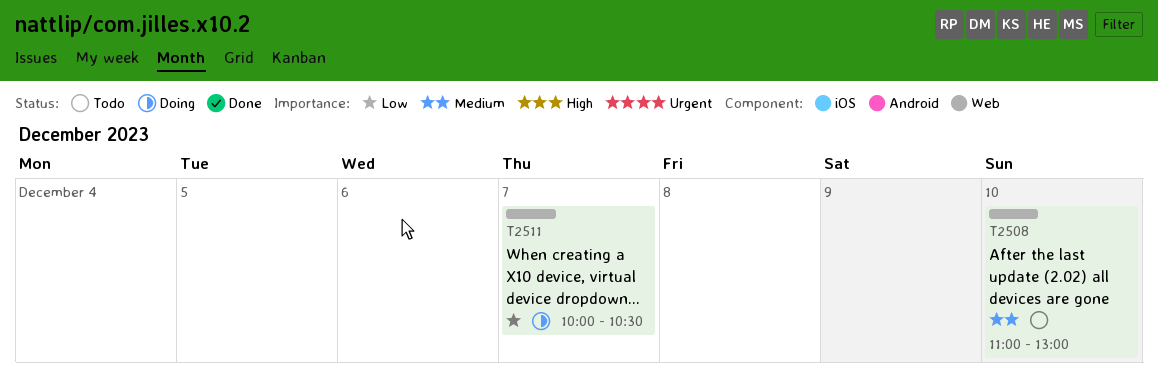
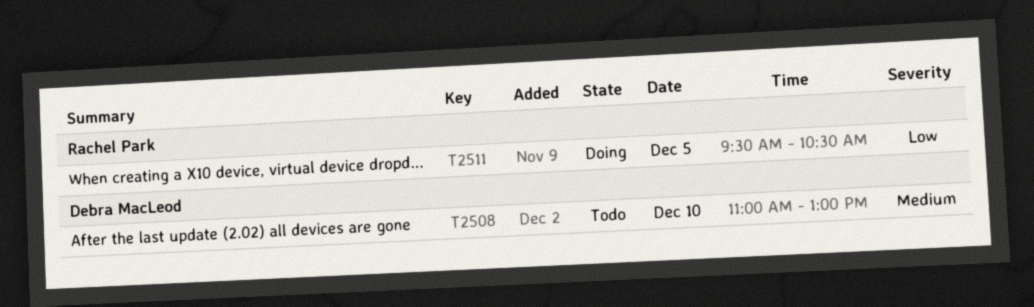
T2511, day: Dec 7 -> Dec 5
T2511, begins: 10:00 -> 09:30

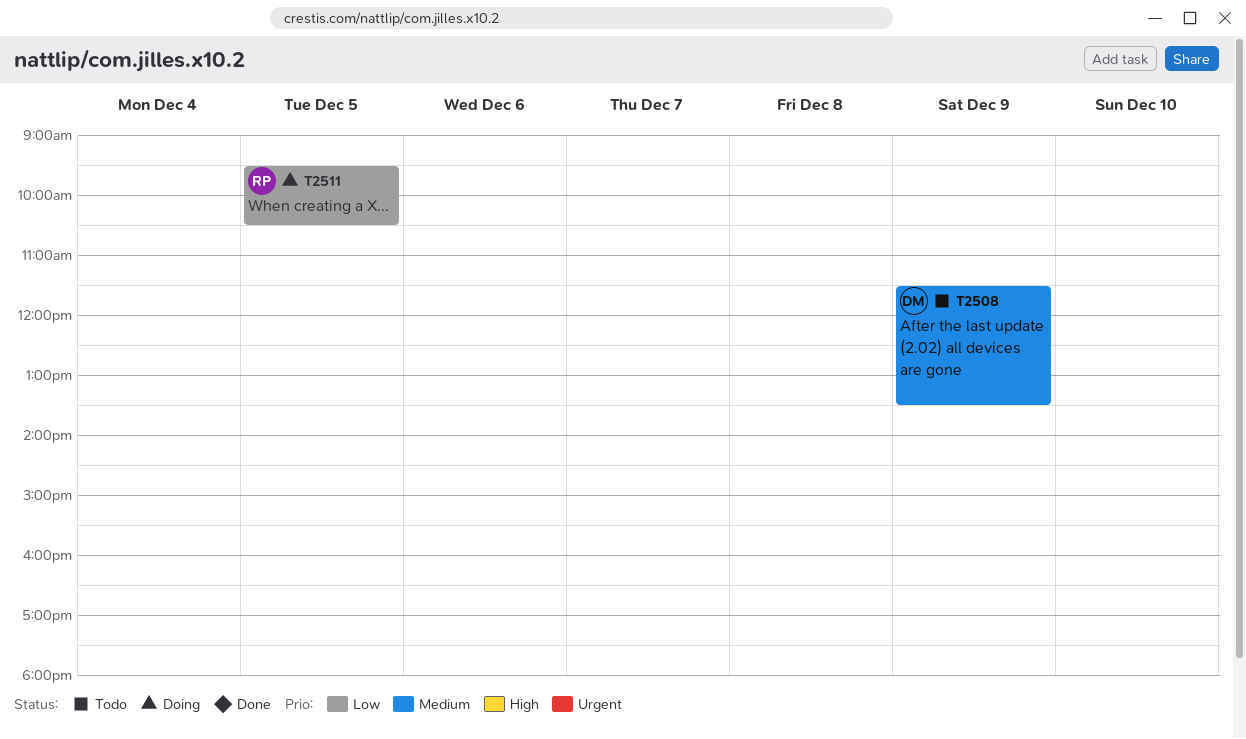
T2508, day: Dec 10 -> Dec 9
T2508, begins: 11:00 -> 11:30
T2508, ends: 13:00 -> 13:30

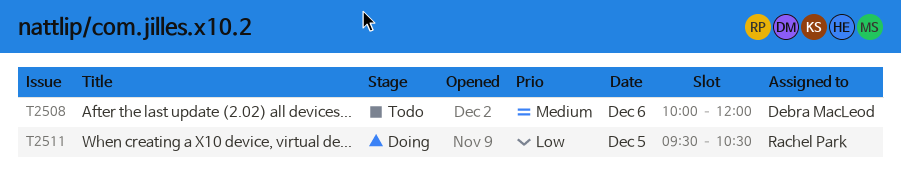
T2508, day: Dec 9 -> Dec 6
T2508, begins: 11:30 -> 10:00
T2508, ends: 13:30 -> 12:00

